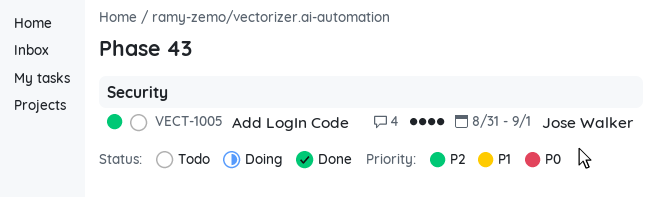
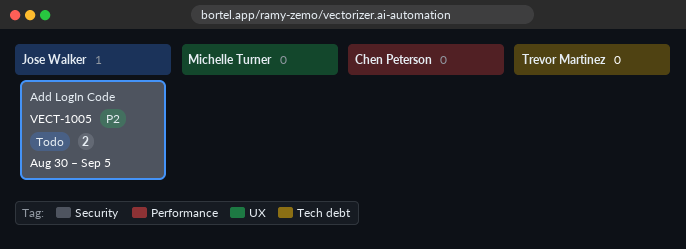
VECT-1005, estimate: 4 -> 2
VECT-1005, start: Aug 31 -> Aug 30
VECT-1005, due: Sep 1 -> Sep 5

